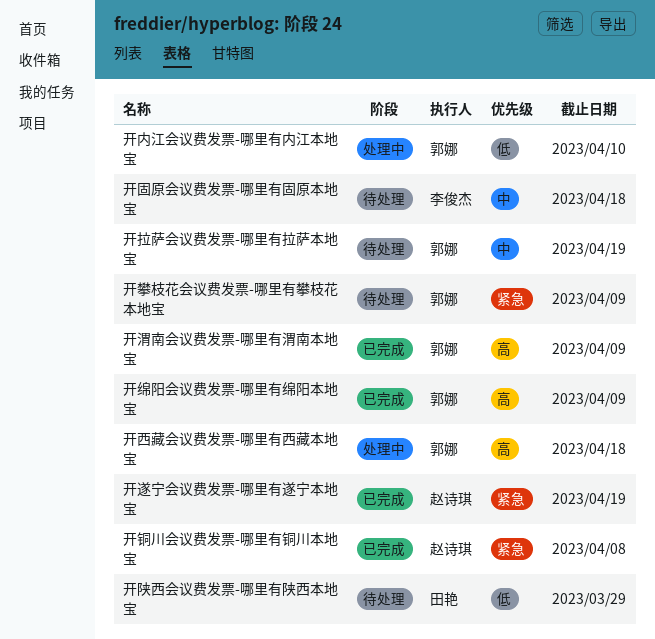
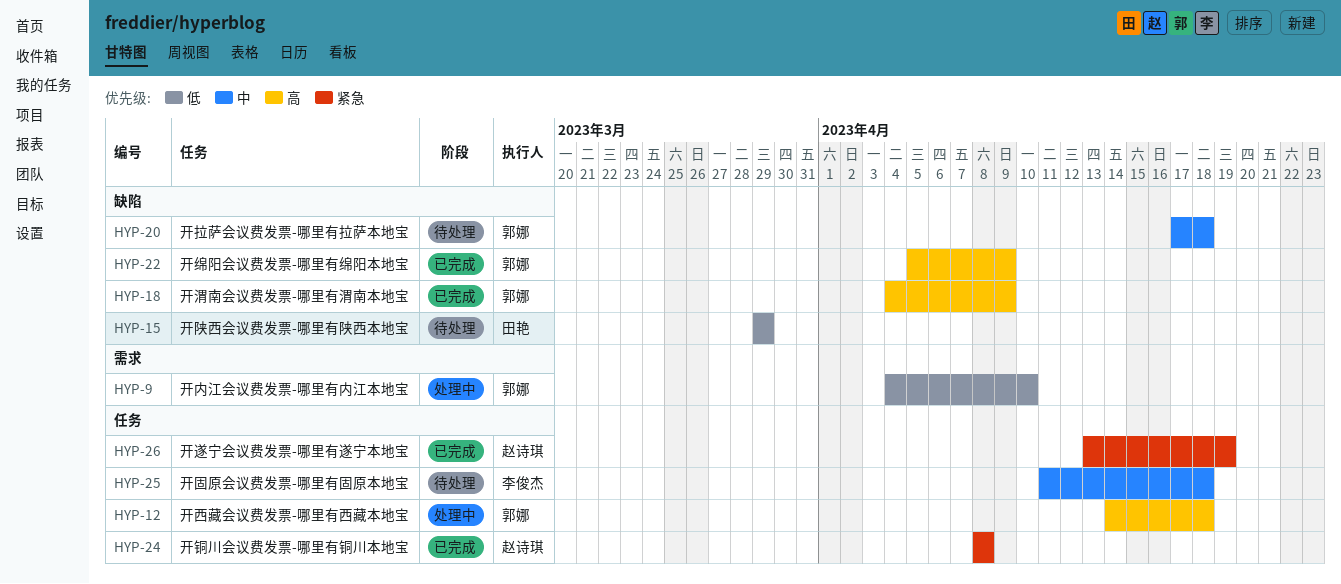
开拉萨会议费发票-哪里有拉萨本地宝, due: Apr 19 -> Apr 18
开攀枝花会议费发票-哪里有攀枝花本地宝: present -> none

